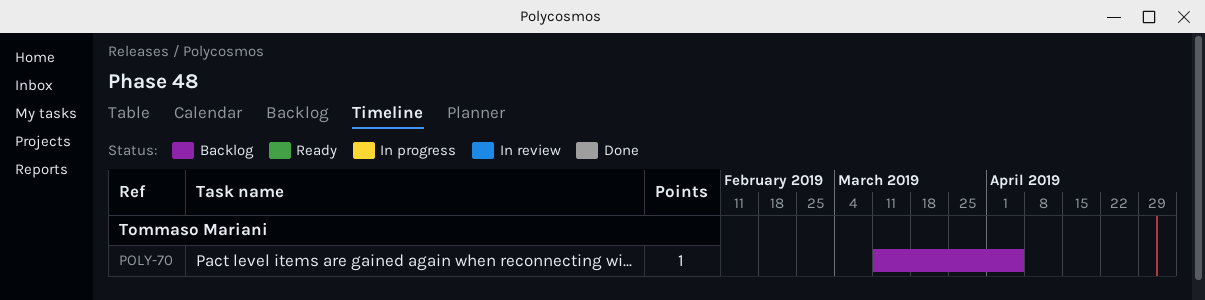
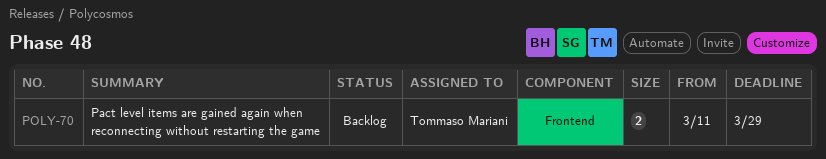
POLY-70, estimate: 1 -> 2
POLY-70, due: Apr 5 -> Mar 29

